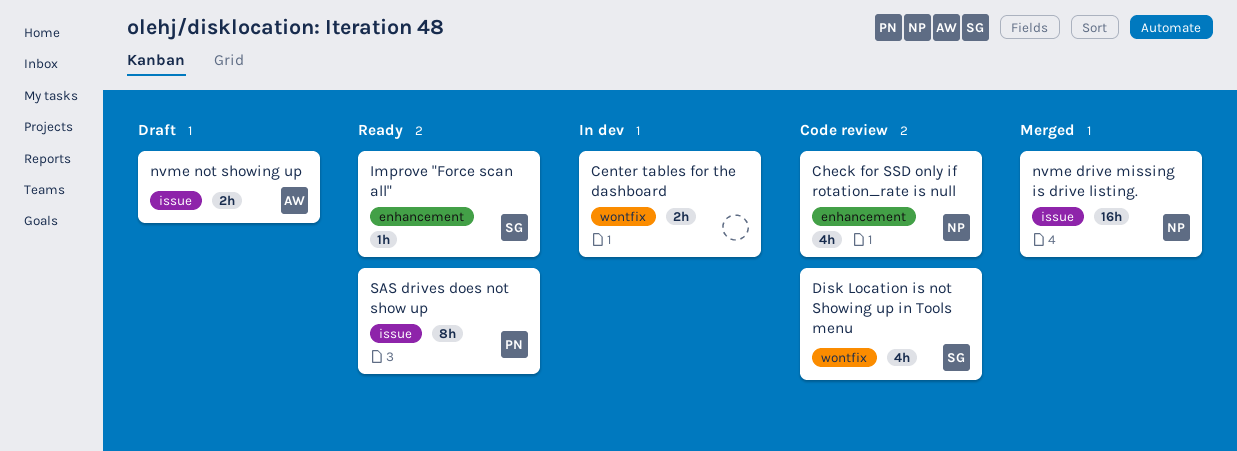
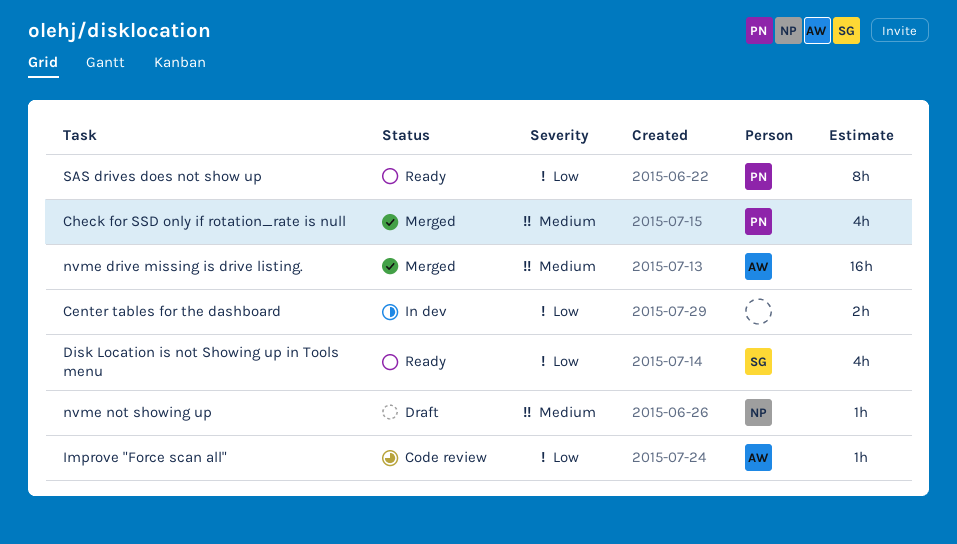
Check for SSD only if rotation_rate is null, status: Code review -> Merged
Check for SSD only if rotation_rate is null, owner: NP -> PN
Disk Location is not Showing up in Tools menu, status: Code review -> Ready
Improve "Force scan all", status: Ready -> Code review
Improve "Force scan all", owner: SG -> AW
nvme drive missing is drive listing., owner: NP -> AW
nvme not showing up, owner: AW -> NP
nvme not showing up, estimate: 2h -> 1h

